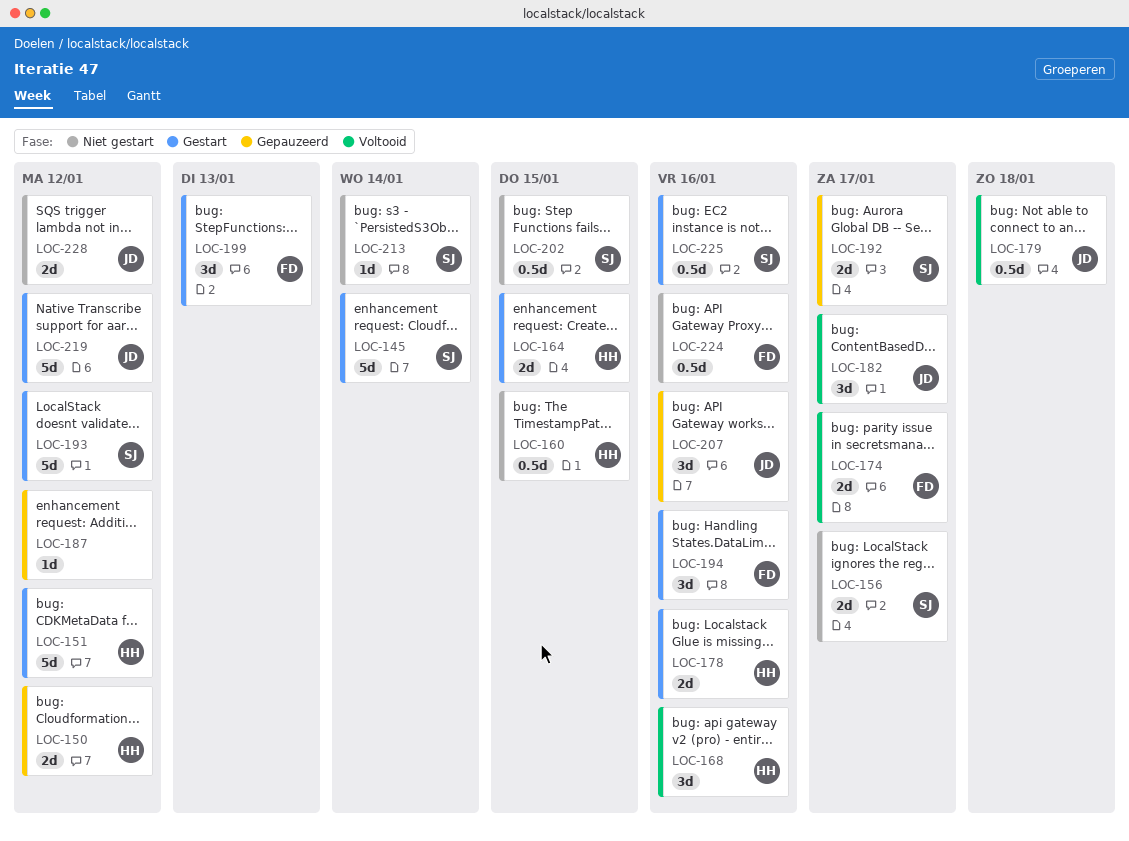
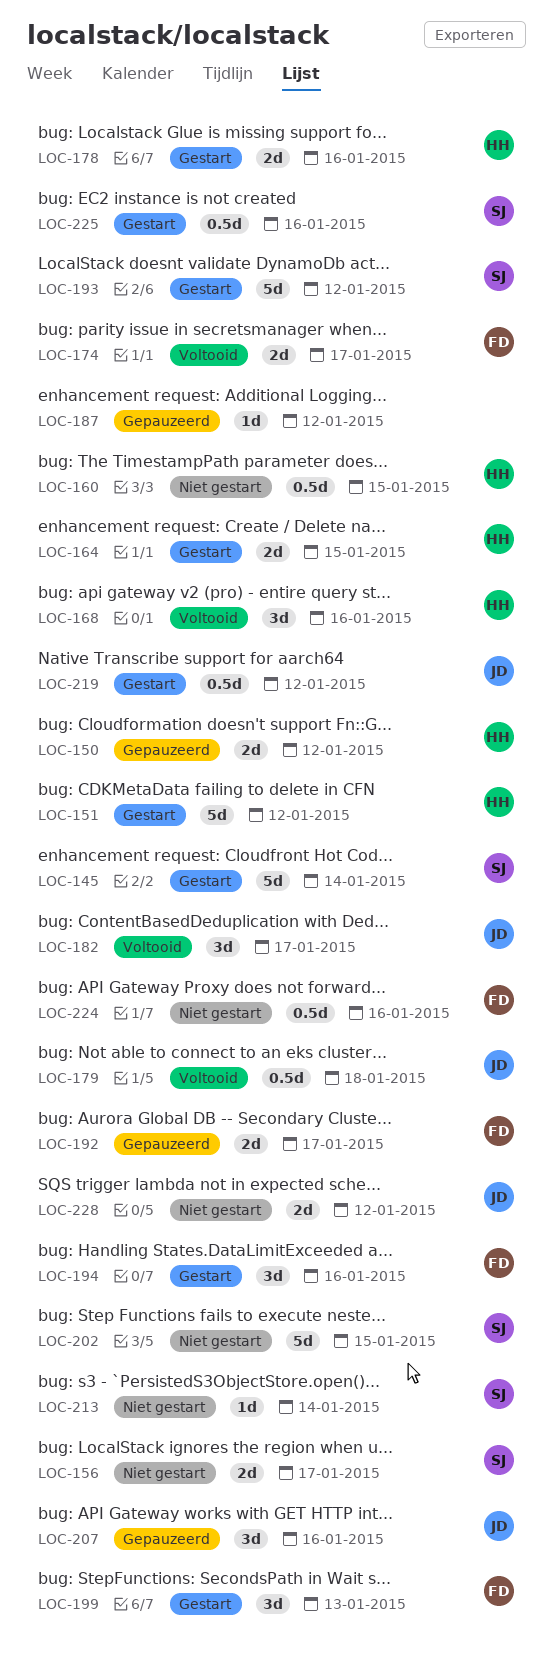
LOC-192, owner: SJ -> FD
LOC-202, estimate: 0.5d -> 5d
LOC-219, estimate: 5d -> 0.5d

